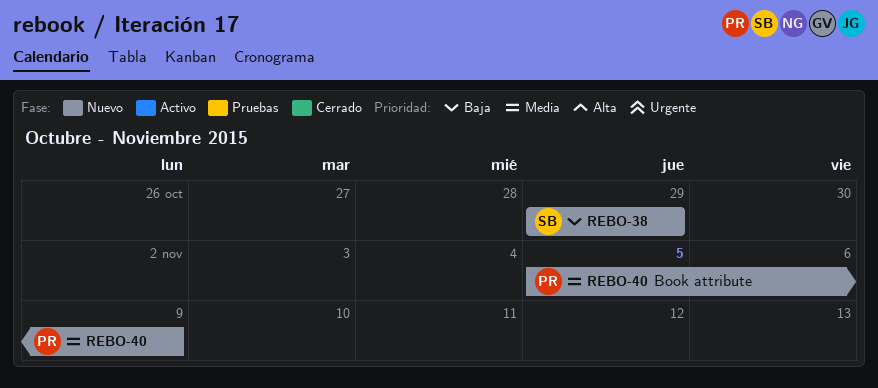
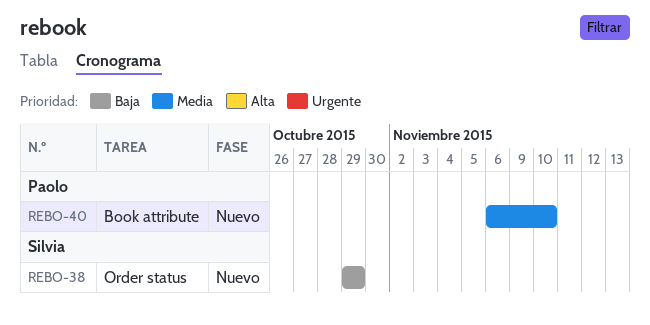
REBO-40, start: Nov 5 -> Nov 6
REBO-40, due: Nov 9 -> Nov 10

